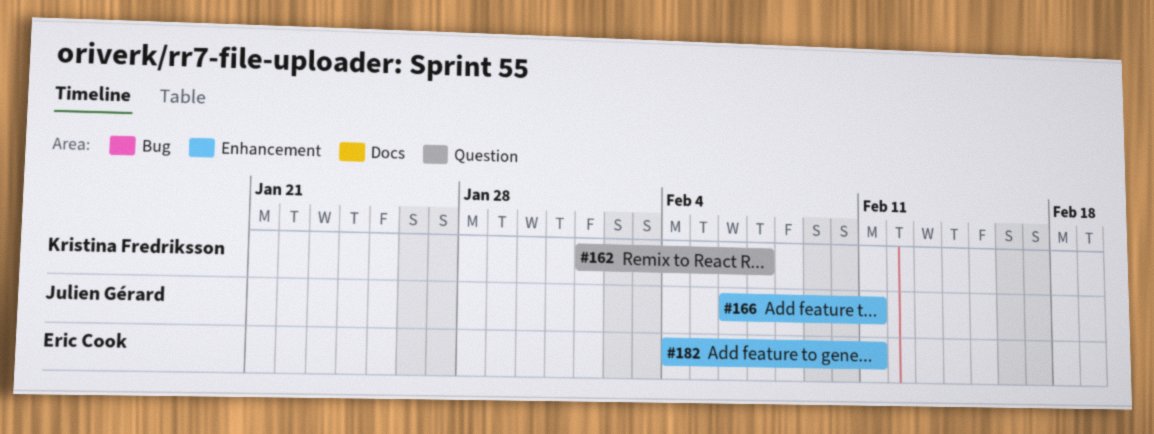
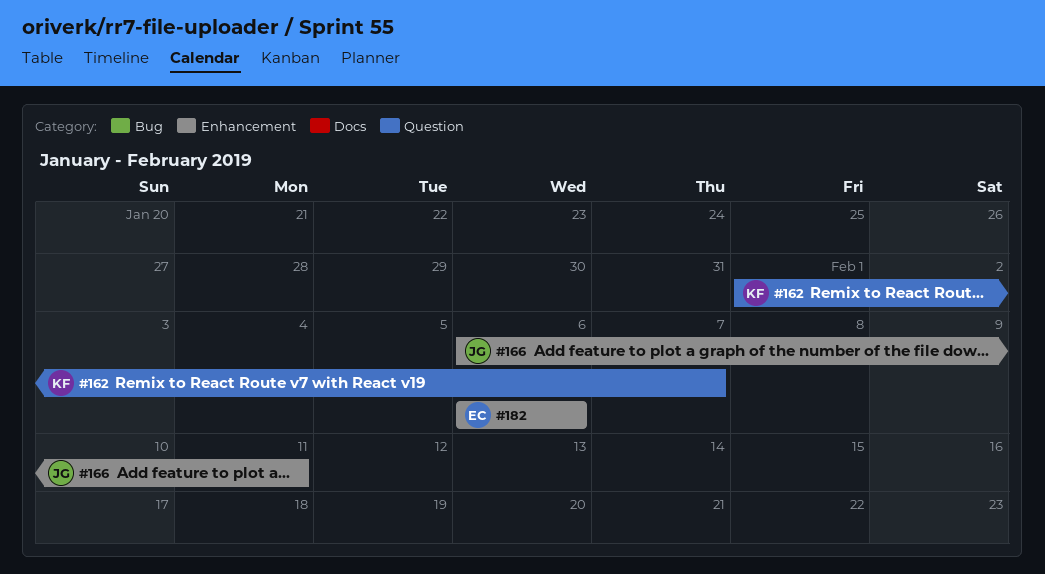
#182, start: Feb 4 -> Feb 6
#182, due: Feb 11 -> Feb 6

